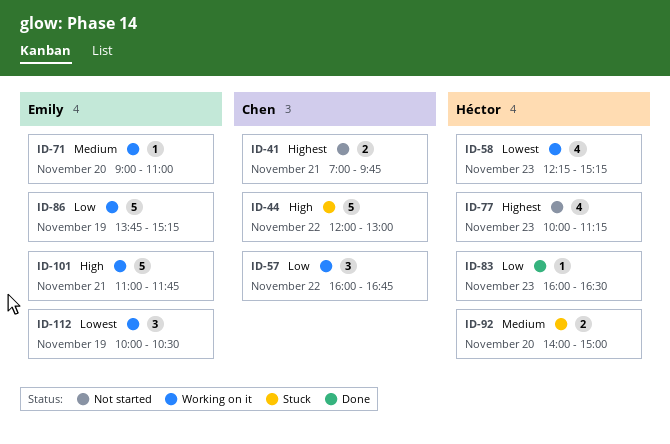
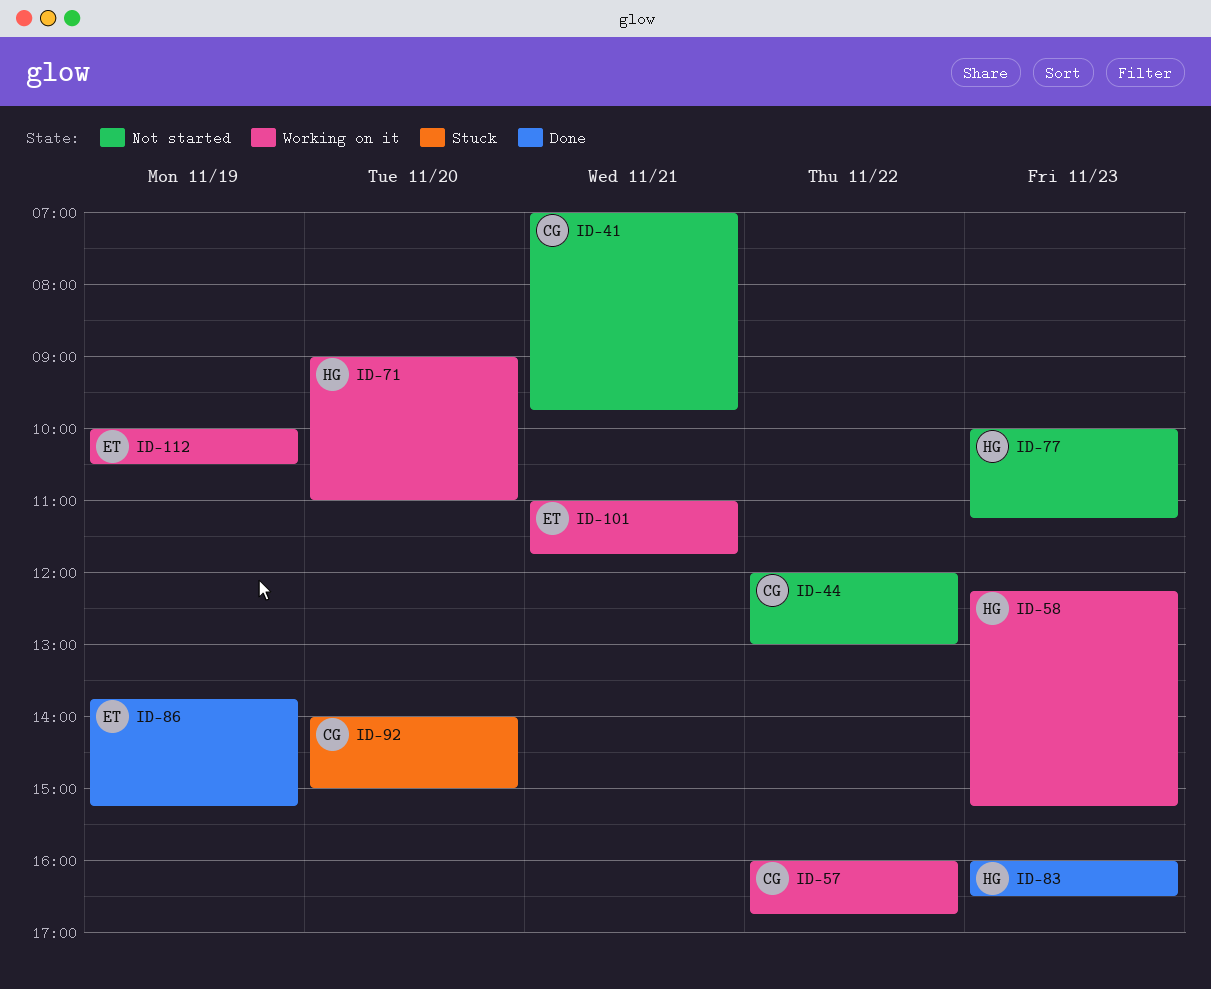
ID-44, status: Stuck -> Not started
ID-71, owner: Emily -> Héctor
ID-86, status: Working on it -> Done
ID-92, owner: Héctor -> Chen

